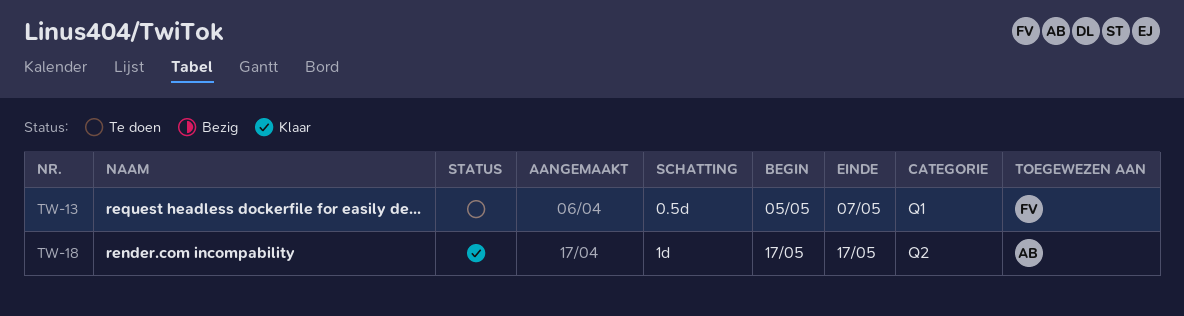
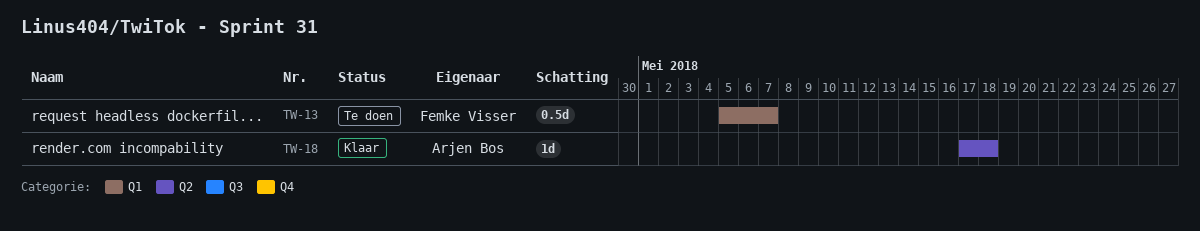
TW-18, due: May 17 -> May 18

